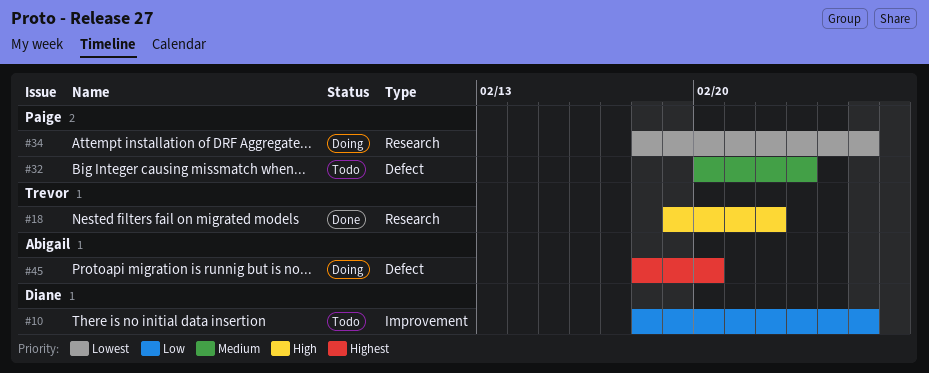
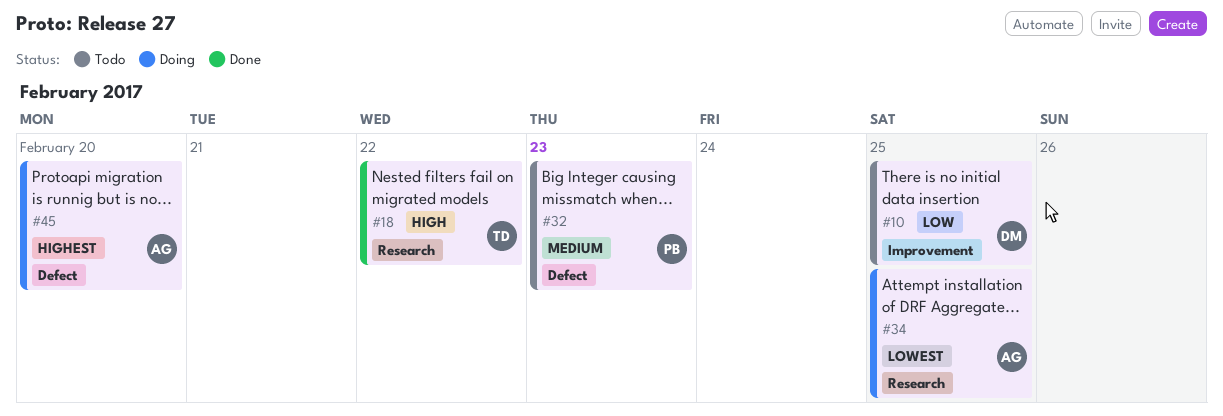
#34, owner: Paige -> Abigail

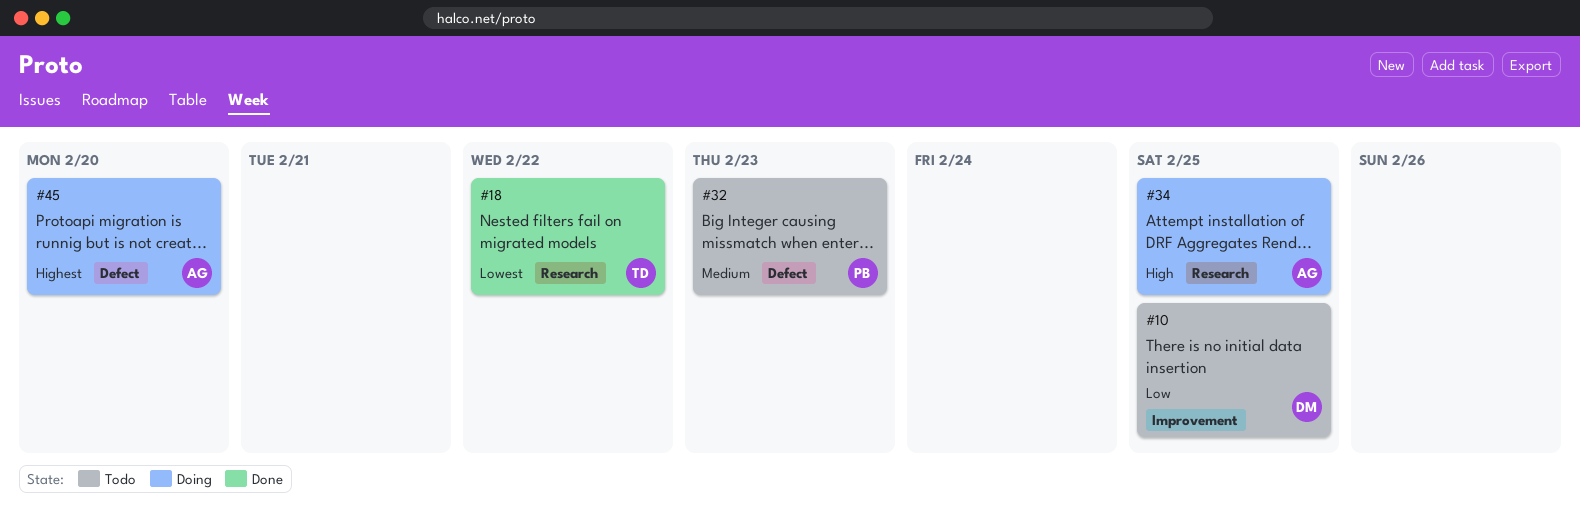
#18, priority: High -> Lowest
#34, priority: Lowest -> High

